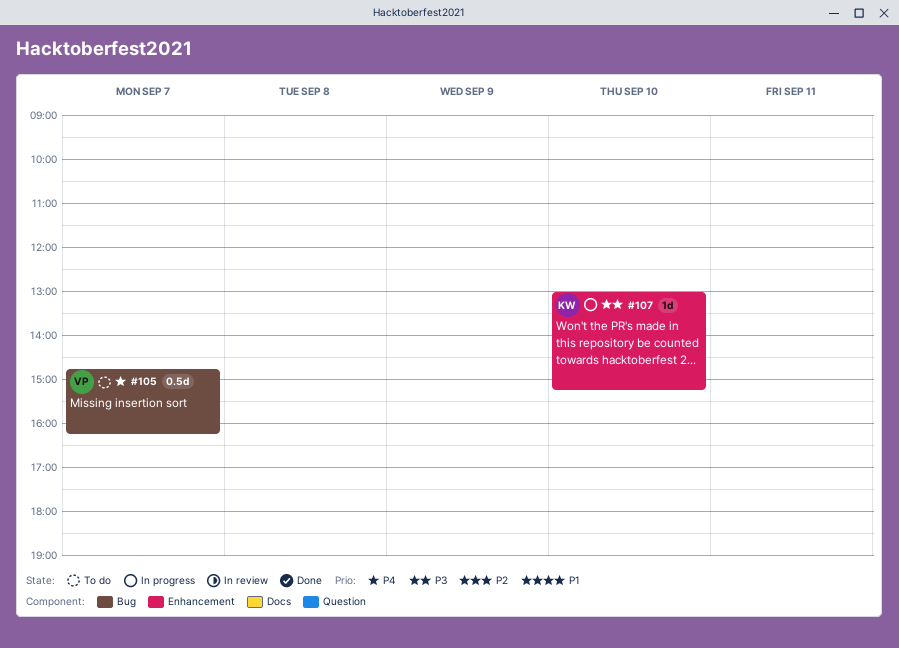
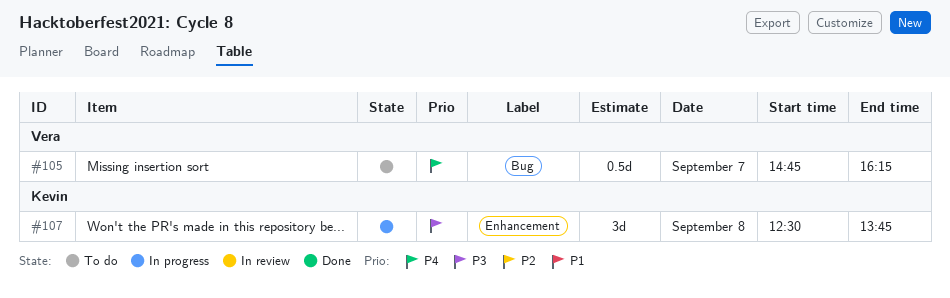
#107, estimate: 1d -> 3d
#107, day: Sep 10 -> Sep 8
#107, begins: 13:00 -> 12:30
#107, ends: 15:15 -> 13:45

